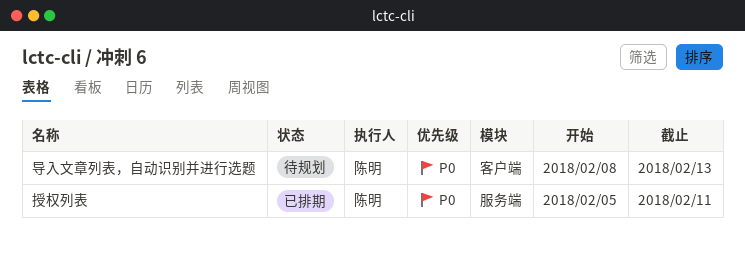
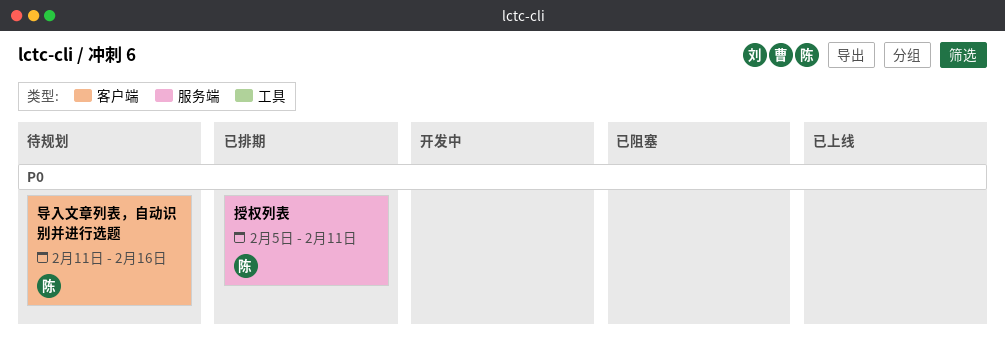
导入文章列表，自动识别并进行选题, start: Feb 8 -> Feb 11
导入文章列表，自动识别并进行选题, due: Feb 13 -> Feb 16

